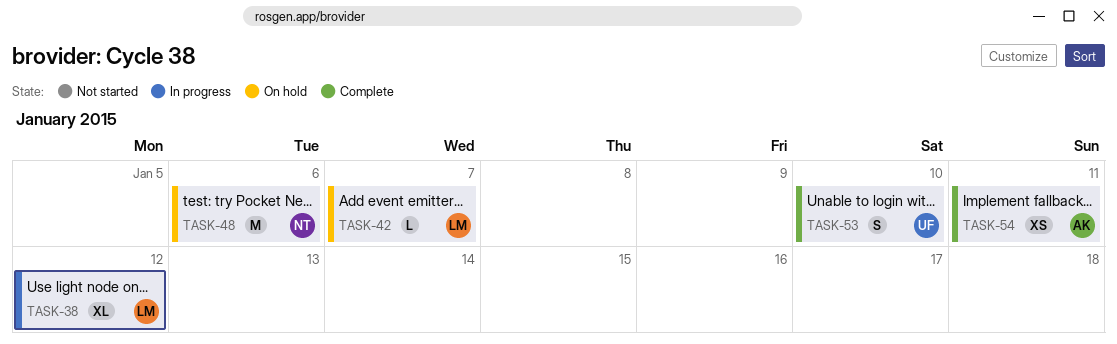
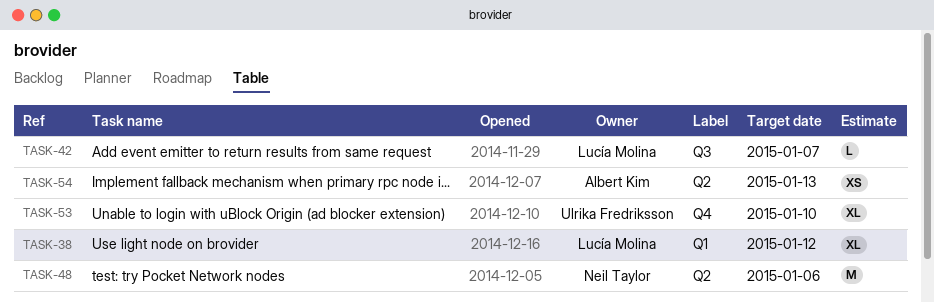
TASK-53, estimate: S -> XL
TASK-54, due: Jan 11 -> Jan 13

